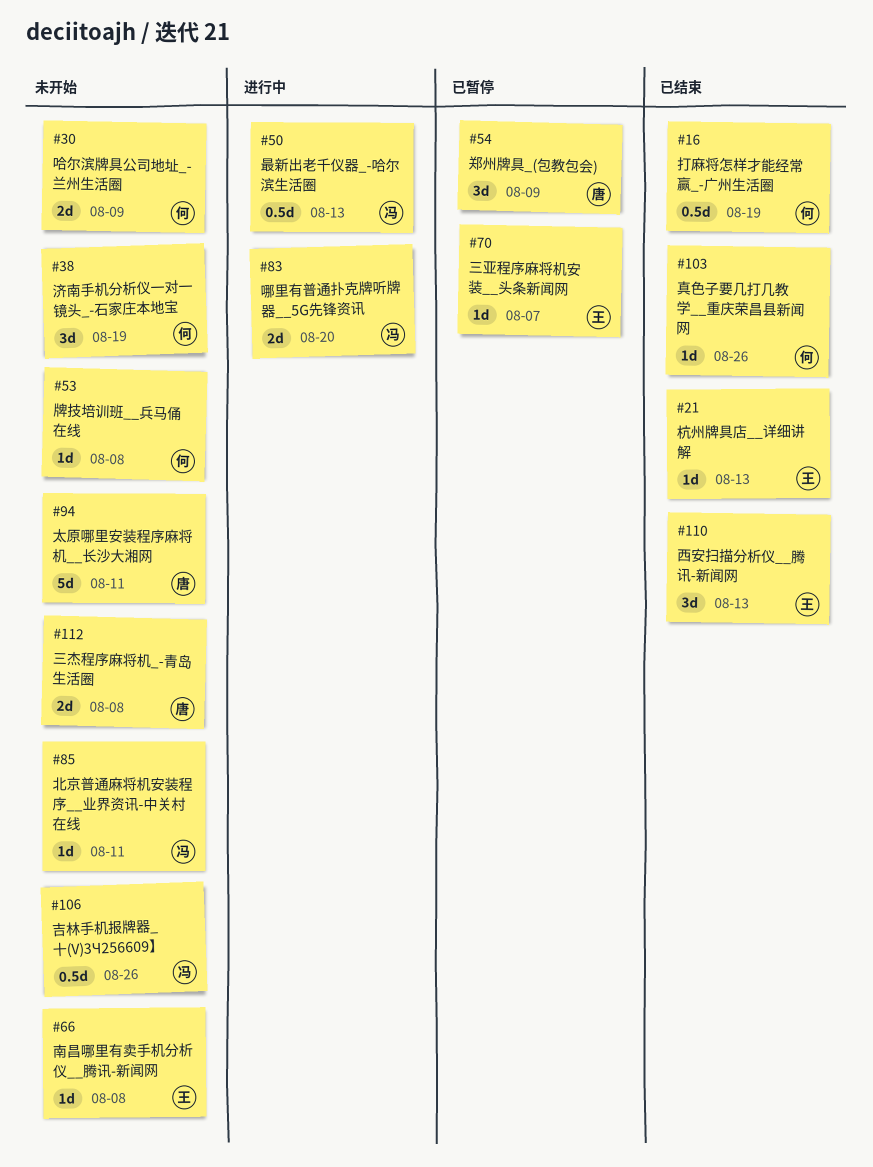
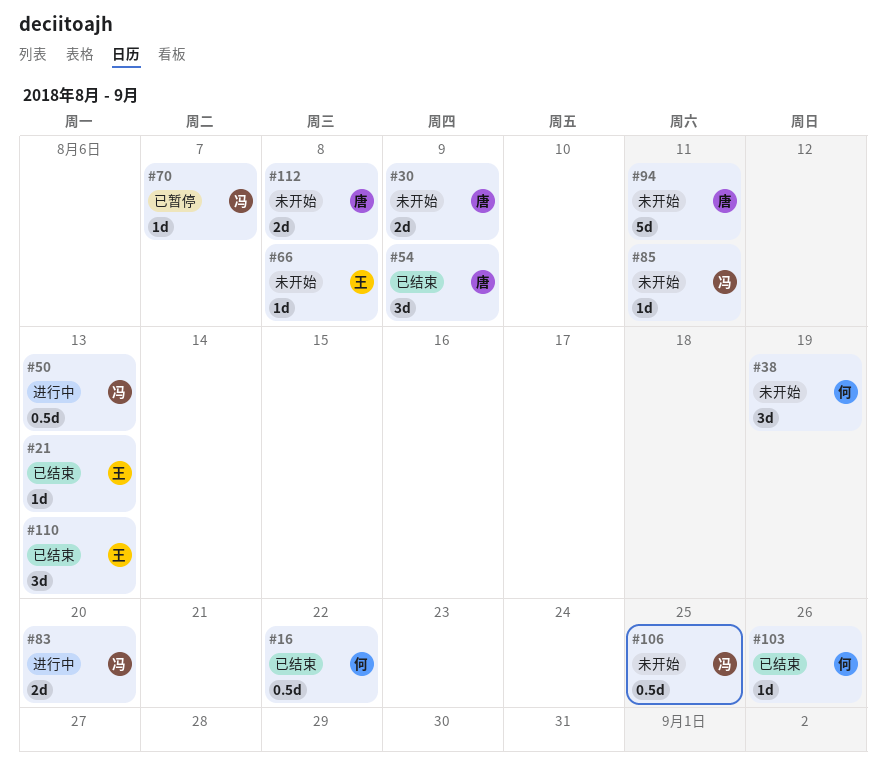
#16, due: Aug 19 -> Aug 22
#30, owner: 何 -> 唐
#53: present -> none
#54, status: 已暂停 -> 已结束
#70, owner: 王 -> 冯
#106, due: Aug 26 -> Aug 25

